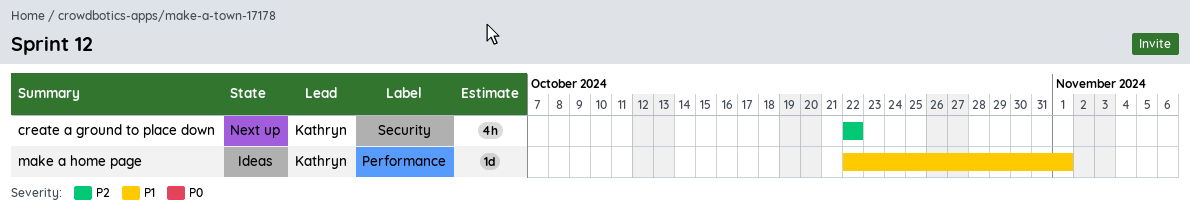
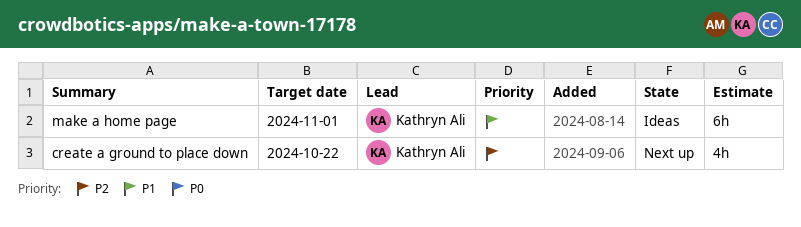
make a home page, estimate: 1d -> 6h

